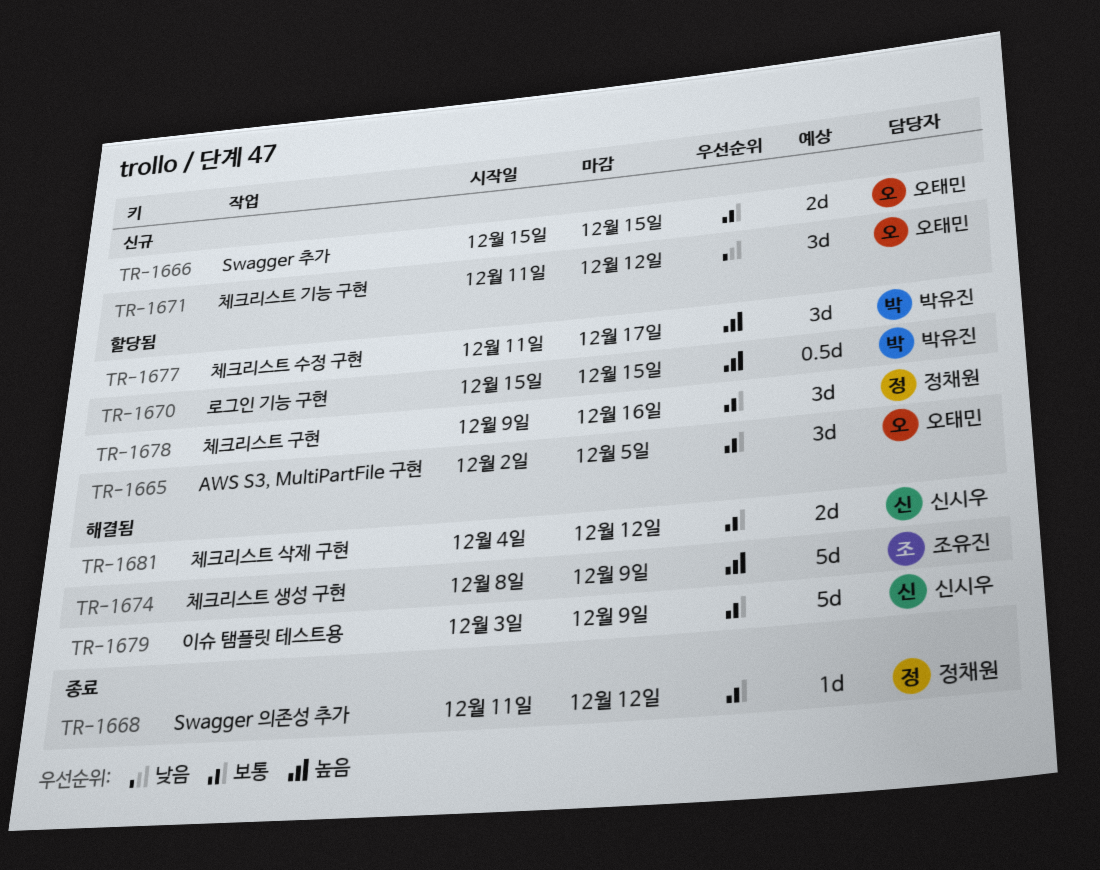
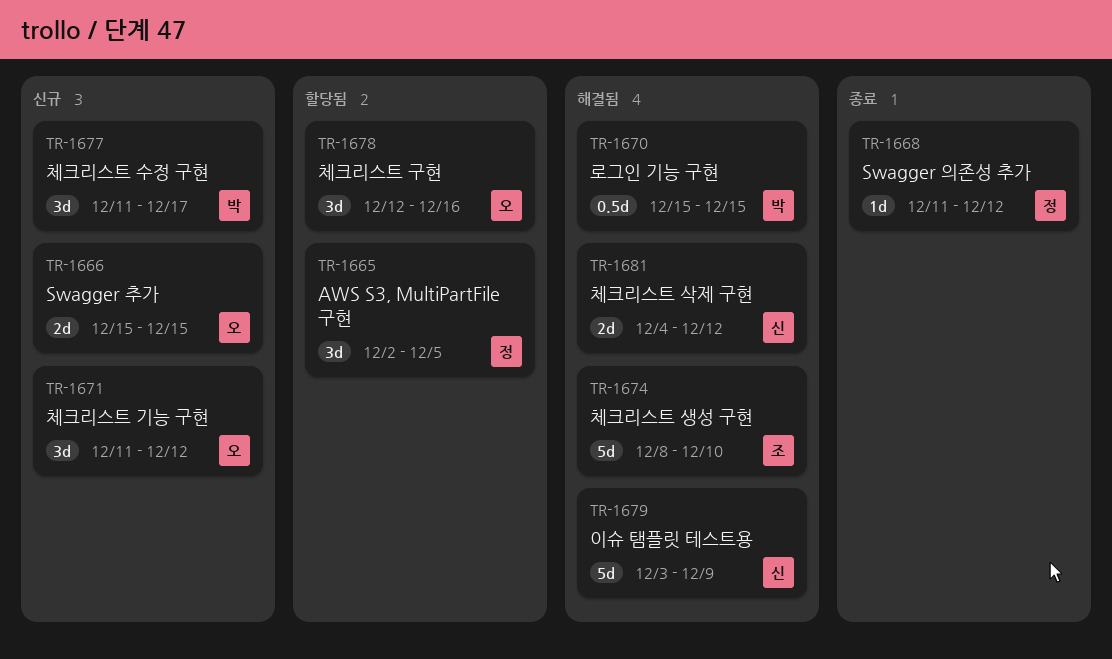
TR-1665, owner: 오태민 -> 정채원
TR-1670, status: 할당됨 -> 해결됨
TR-1674, due: Dec 9 -> Dec 10
TR-1677, status: 할당됨 -> 신규
TR-1678, owner: 정채원 -> 오태민
TR-1678, start: Dec 9 -> Dec 12

